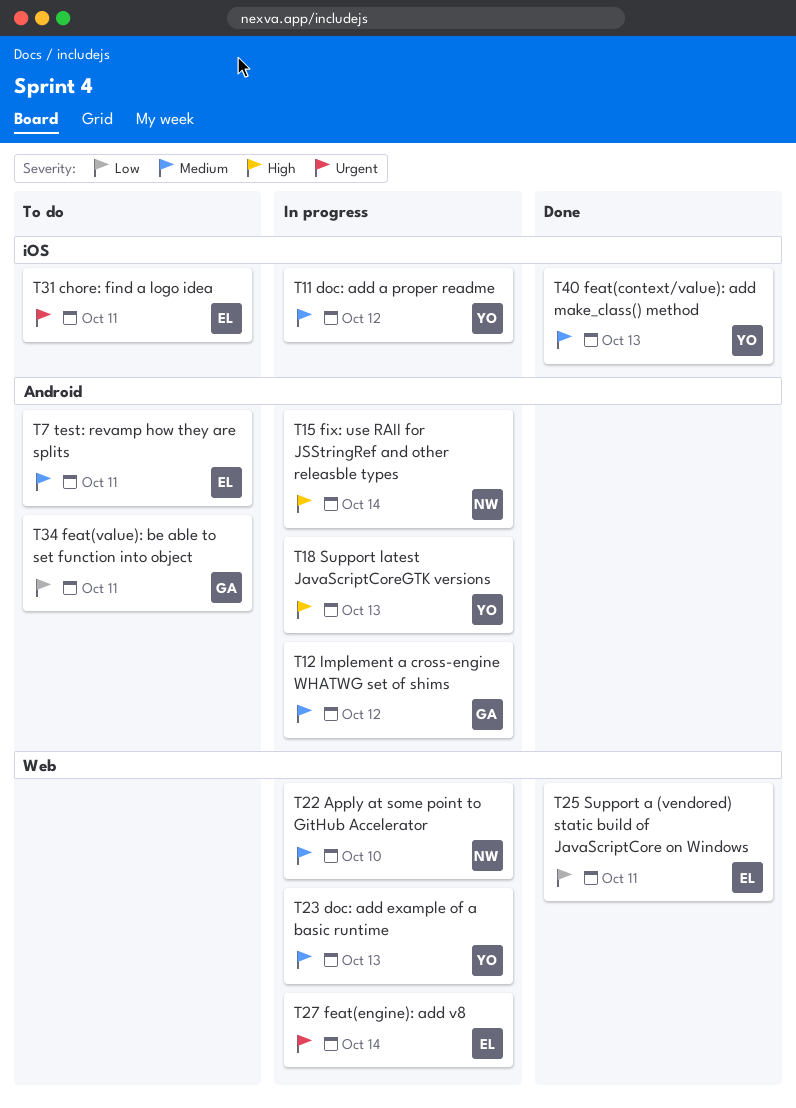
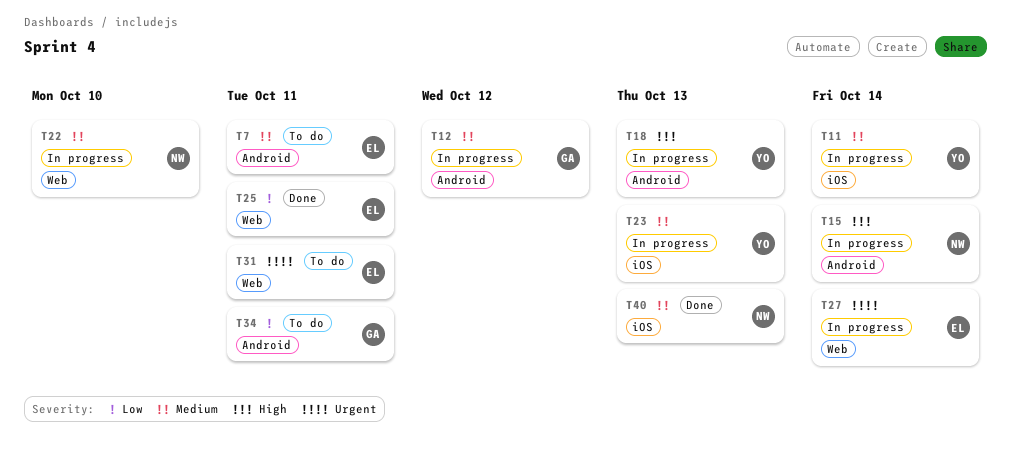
T11, due: Oct 12 -> Oct 14
T23, label: Web -> iOS
T31, label: iOS -> Web
T40, owner: YO -> NW

